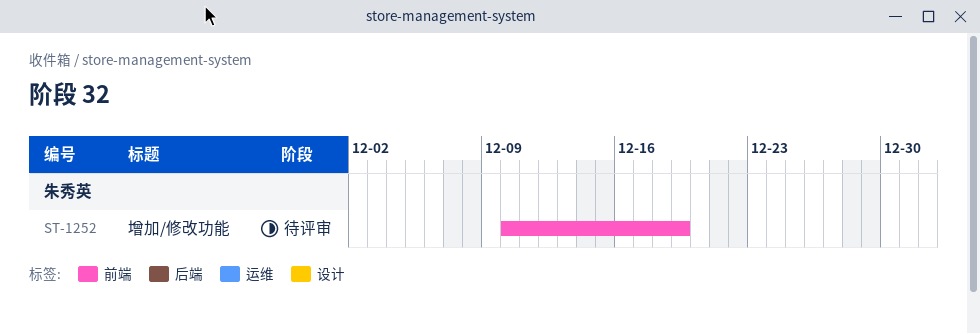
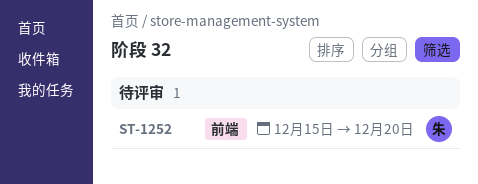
ST-1252, start: Dec 10 -> Dec 15
ST-1252, due: Dec 19 -> Dec 20

